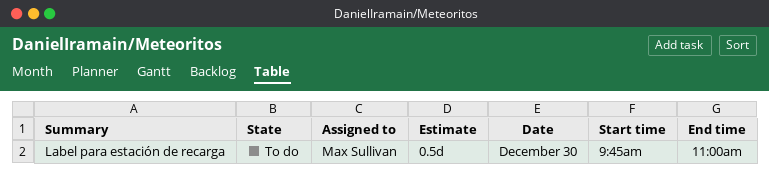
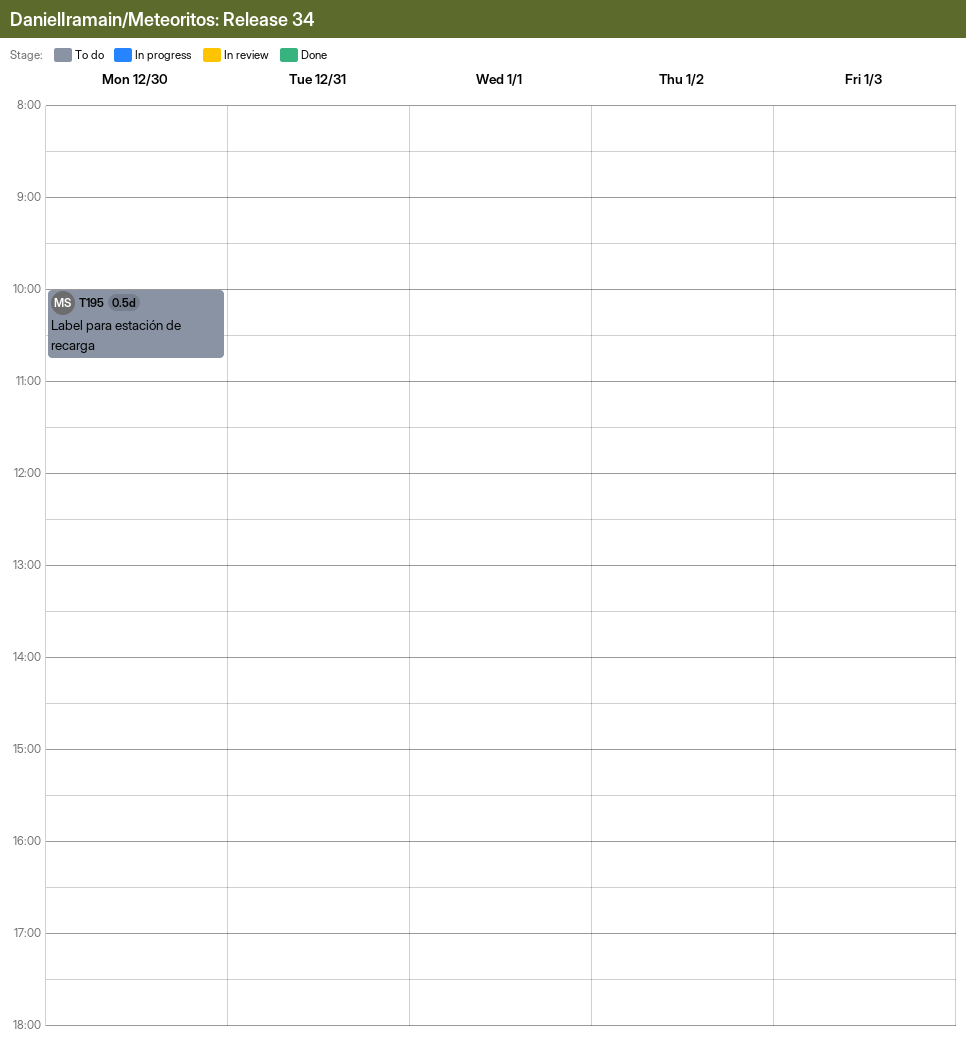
Label para estación de recarga, begins: 09:45 -> 10:00
Label para estación de recarga, ends: 11:00 -> 10:45

